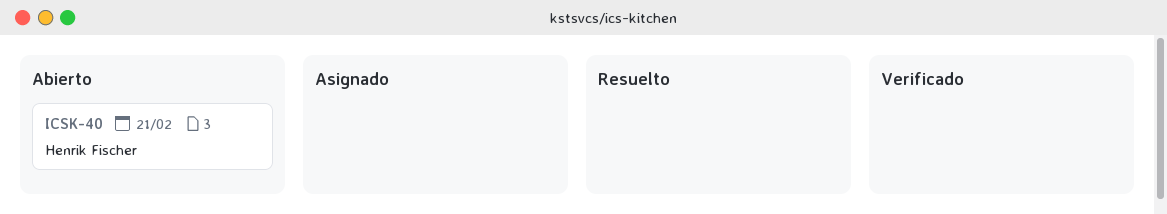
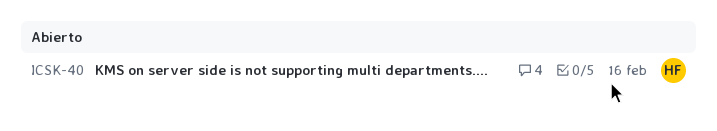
ICSK-40, due: Feb 21 -> Feb 16

